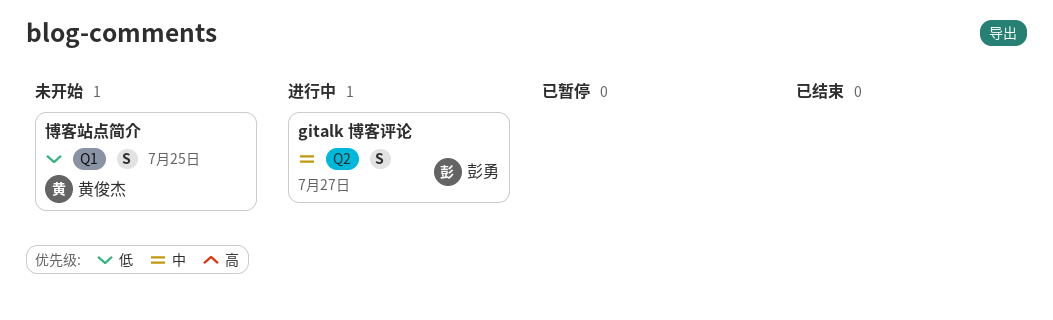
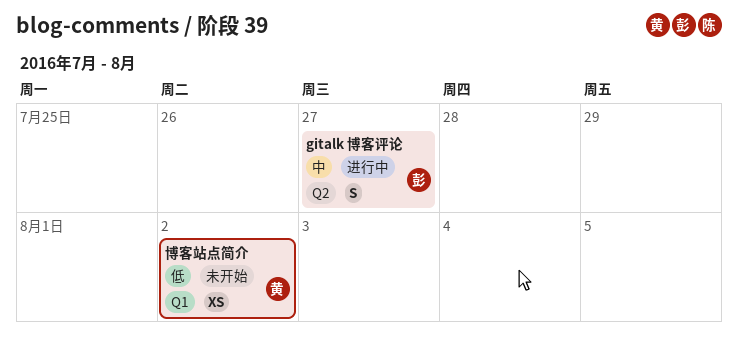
博客站点简介, estimate: S -> XS
博客站点简介, due: Jul 25 -> Aug 2

